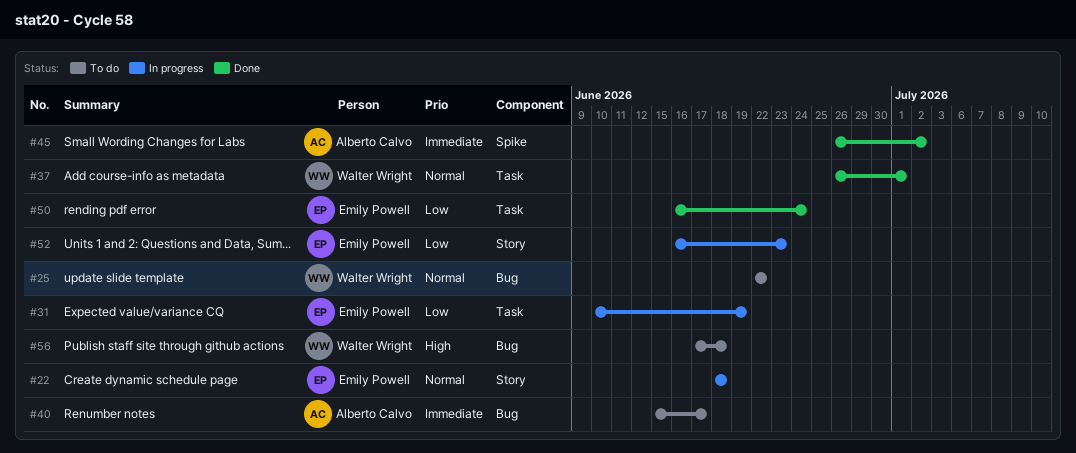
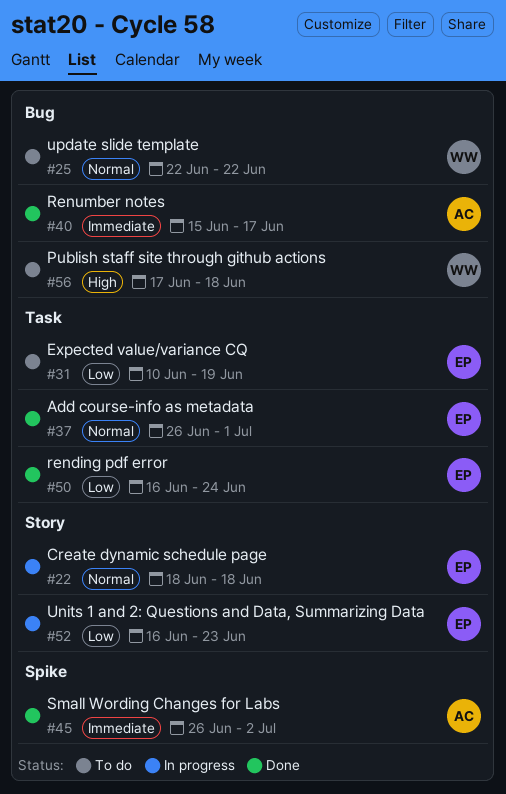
#31, status: In progress -> To do
#37, owner: Walter Wright -> Emily Powell
#40, status: To do -> Done

